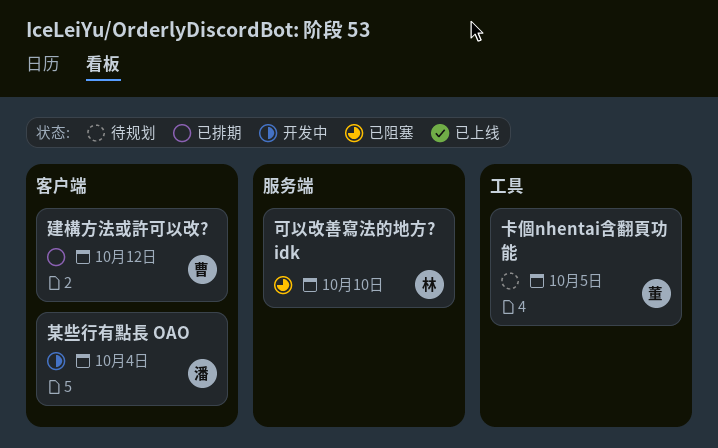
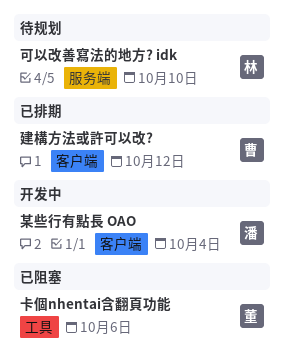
卡個nhentai含翻頁功能, status: 待规划 -> 已阻塞
卡個nhentai含翻頁功能, due: Oct 5 -> Oct 6
可以改善寫法的地方? idk, status: 已阻塞 -> 待规划

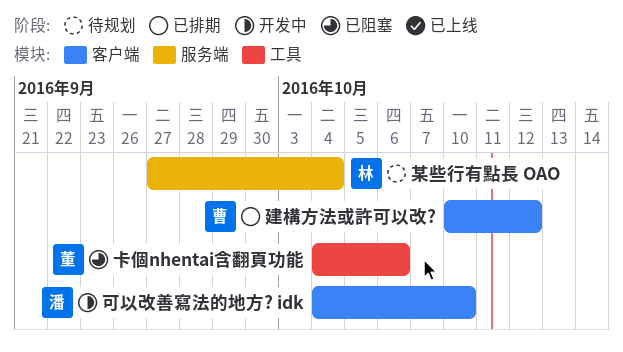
可以改善寫法的地方? idk, status: 待规划 -> 开发中
可以改善寫法的地方? idk, owner: 林 -> 潘
可以改善寫法的地方? idk, label: 服务端 -> 客户端
某些行有點長 OAO, status: 开发中 -> 待规划
某些行有點長 OAO, owner: 潘 -> 林
某些行有點長 OAO, label: 客户端 -> 服务端

